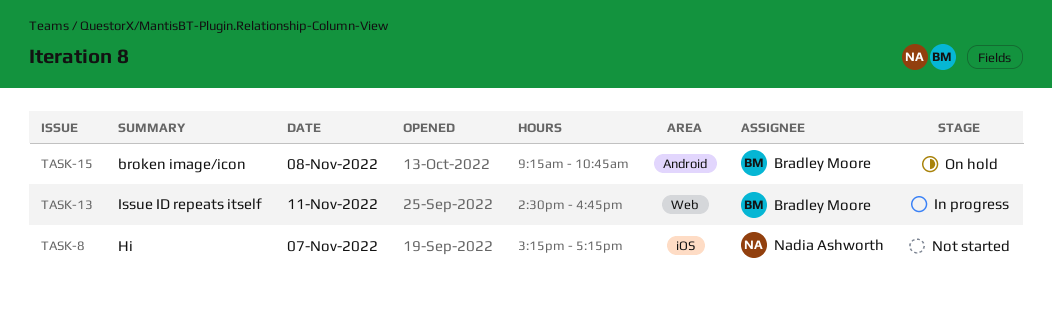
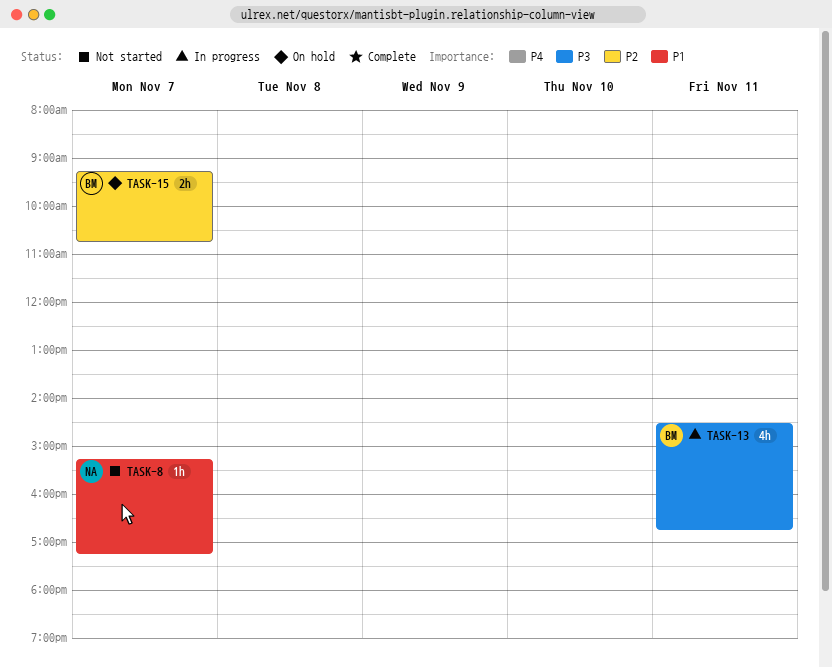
TASK-15, day: Nov 8 -> Nov 7

